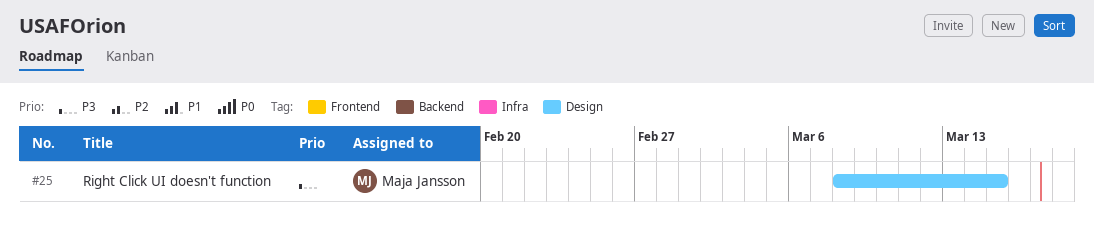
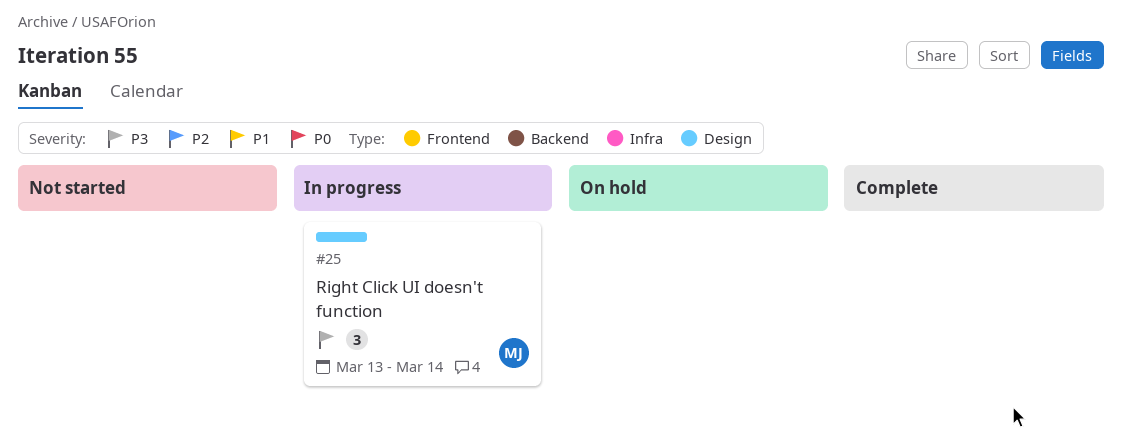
#25, start: Mar 8 -> Mar 13
#25, due: Mar 15 -> Mar 14

